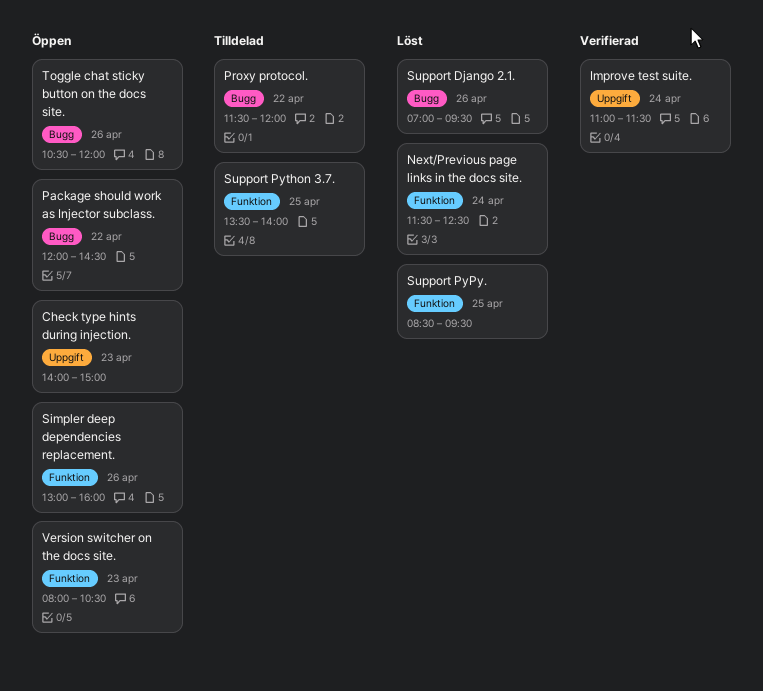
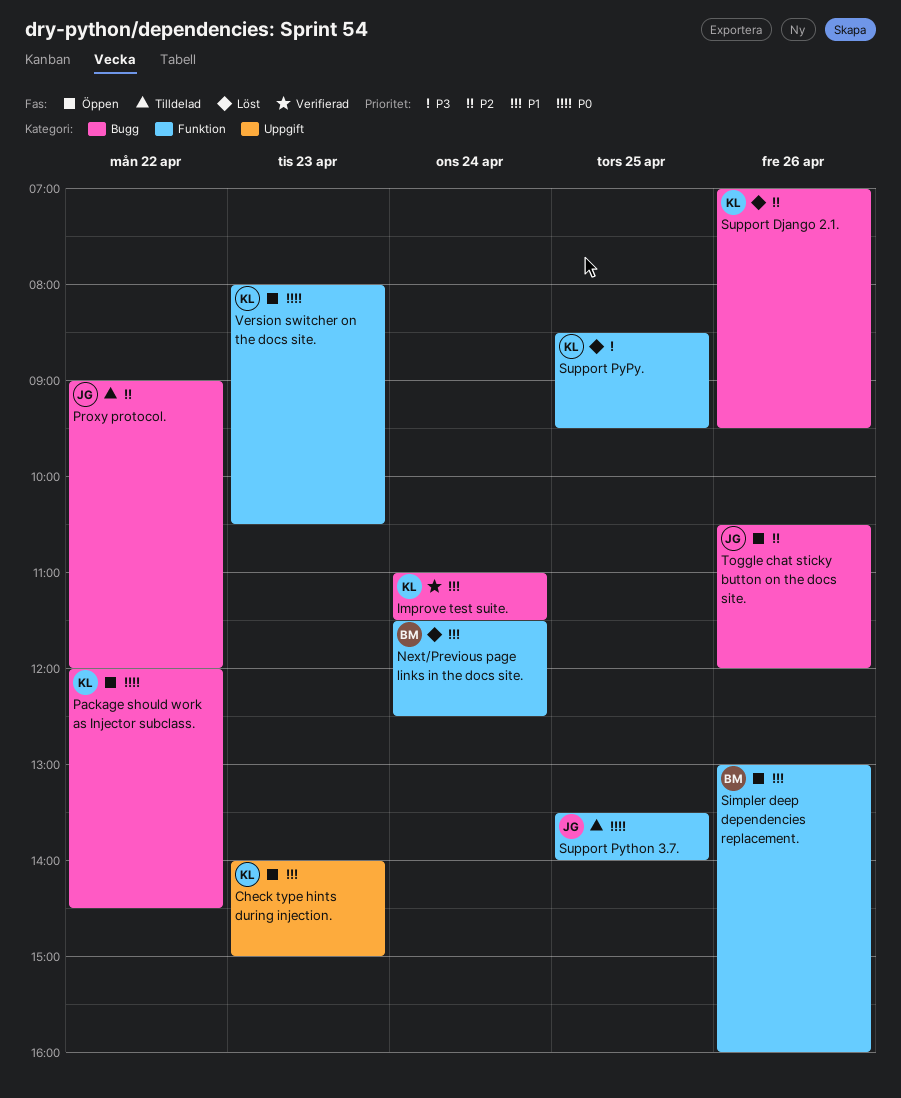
Improve test suite., label: Uppgift -> Bugg
Proxy protocol., begins: 11:30 -> 09:00

